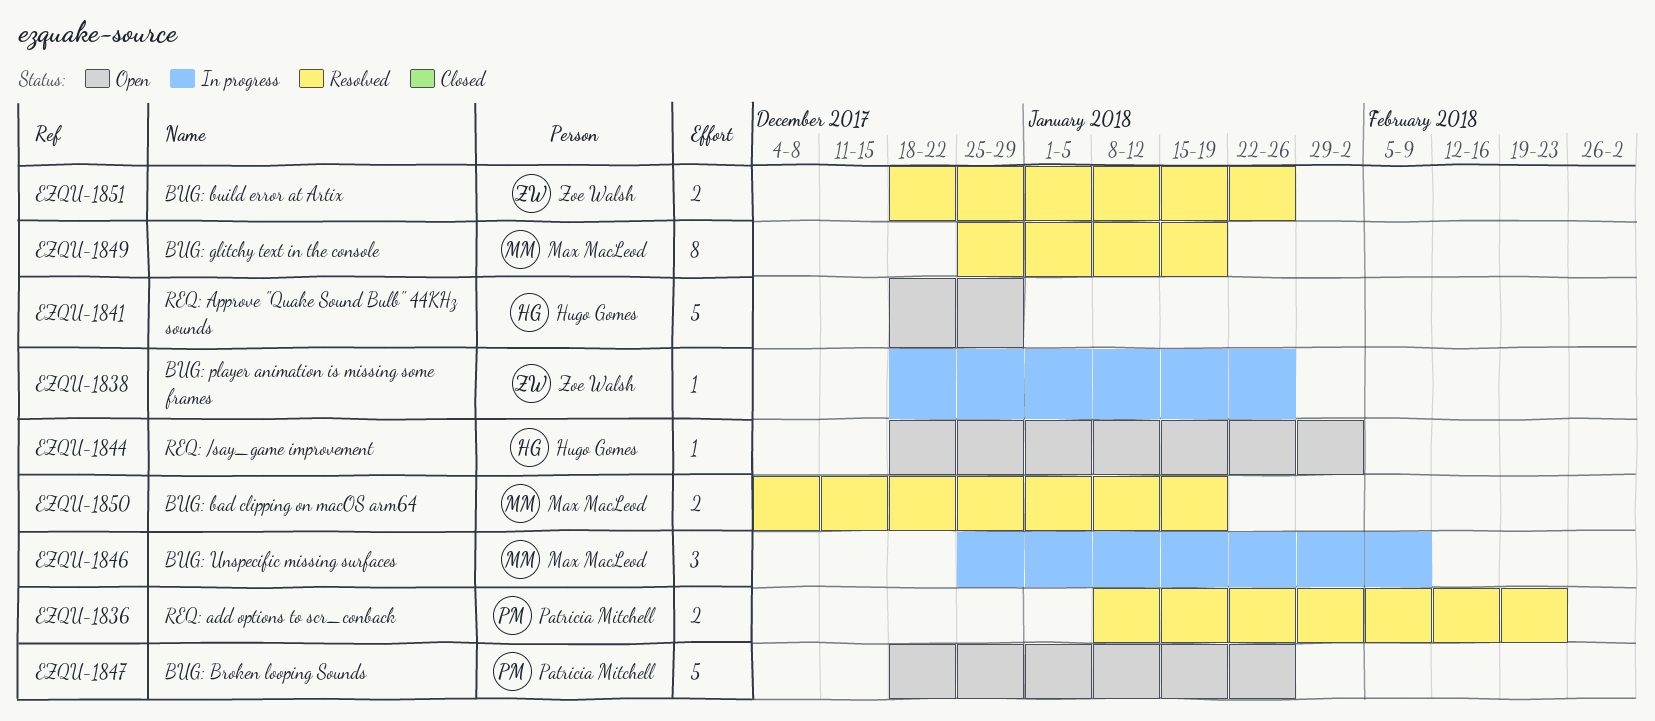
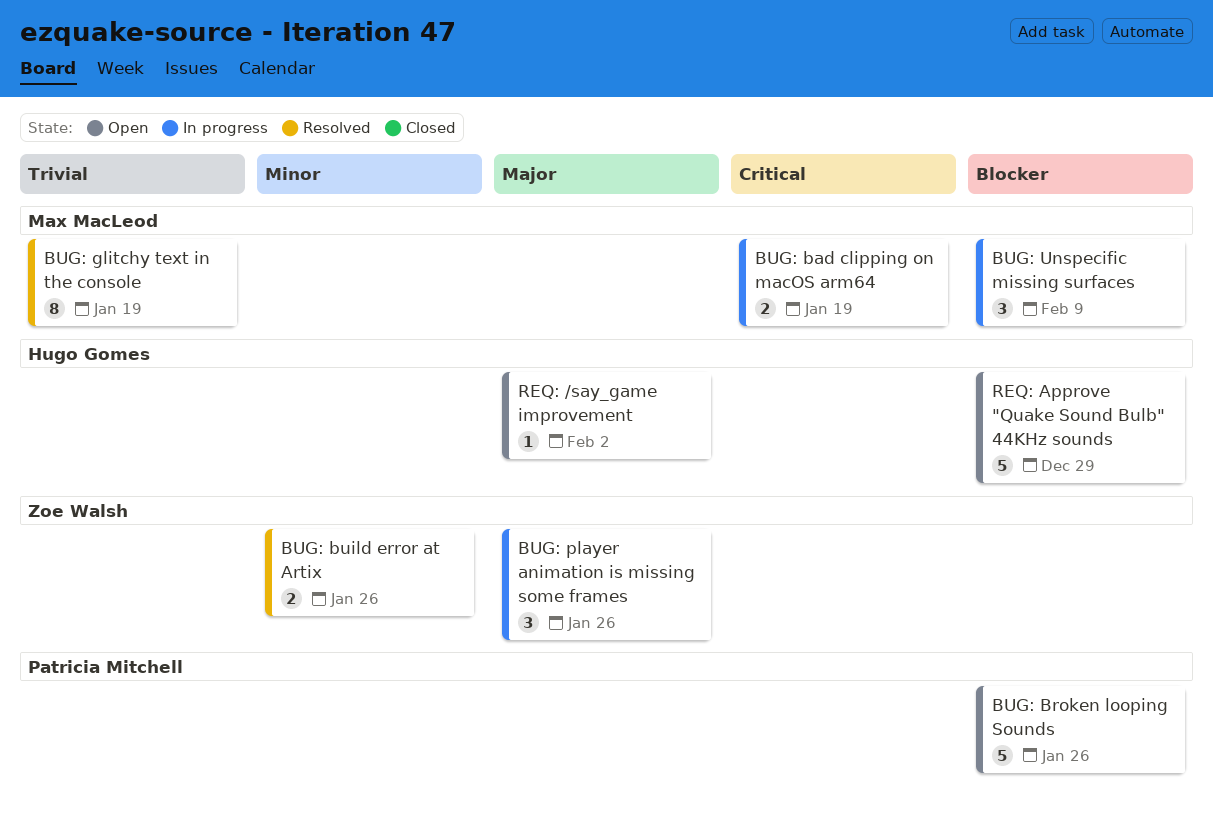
BUG: bad clipping on macOS arm64, status: Resolved -> In progress
BUG: player animation is missing some frames, estimate: 1 -> 3
REQ: add options to scr_conback: present -> none

